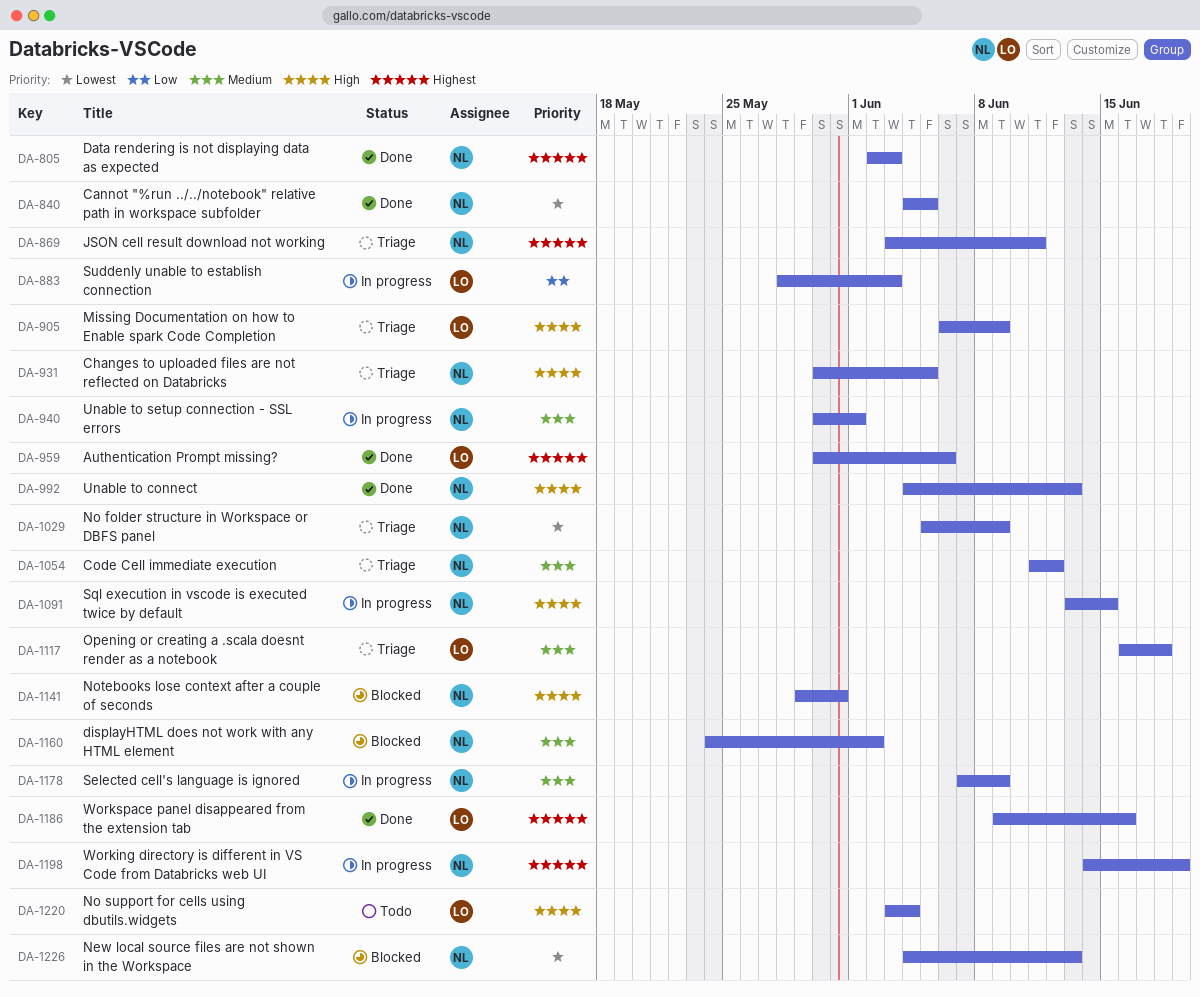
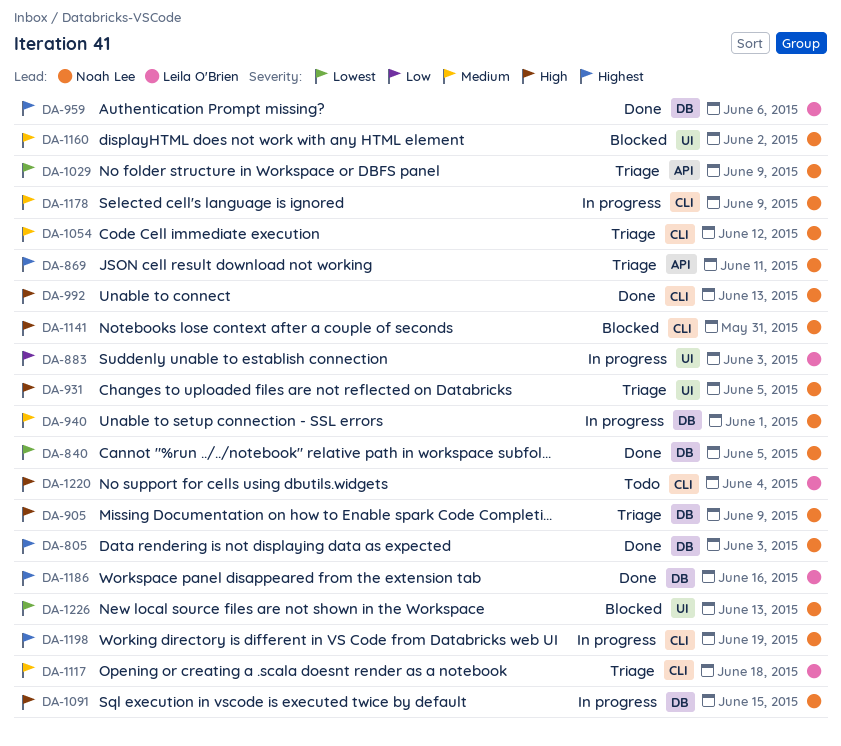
DA-905, owner: Leila O'Brien -> Noah Lee

